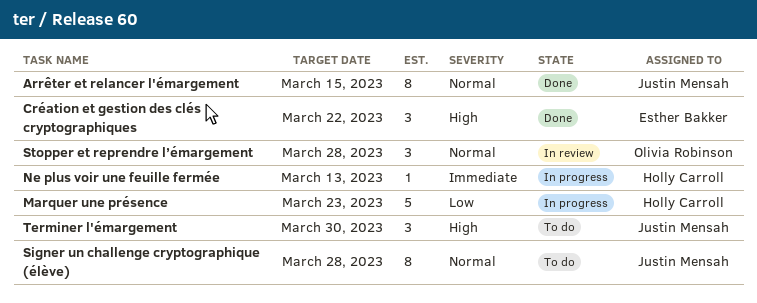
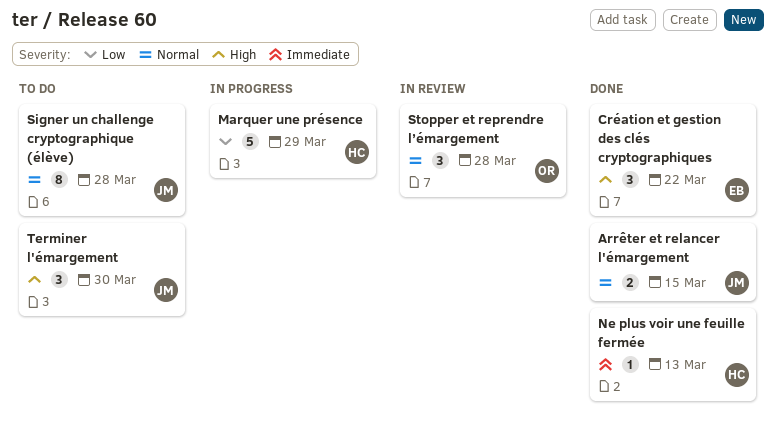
Arrêter et relancer l'émargement, estimate: 8 -> 2
Marquer une présence, due: Mar 23 -> Mar 29
Ne plus voir une feuille fermée, status: In progress -> Done

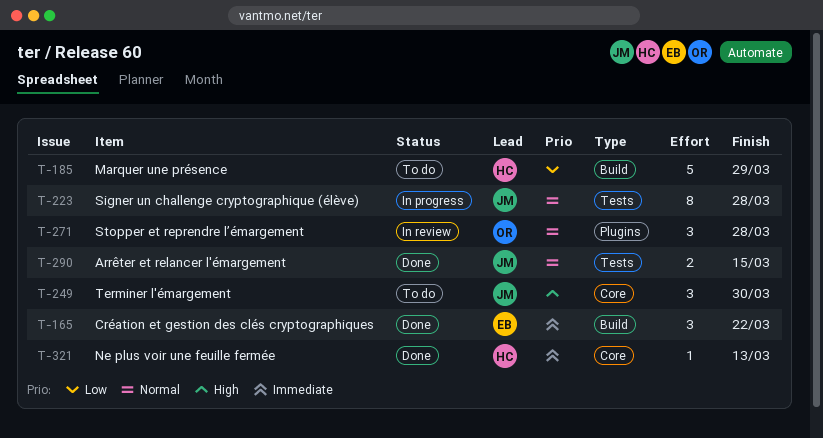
Création et gestion des clés cryptographiques, priority: High -> Immediate
Marquer une présence, status: In progress -> To do
Signer un challenge cryptographique (élève), status: To do -> In progress

